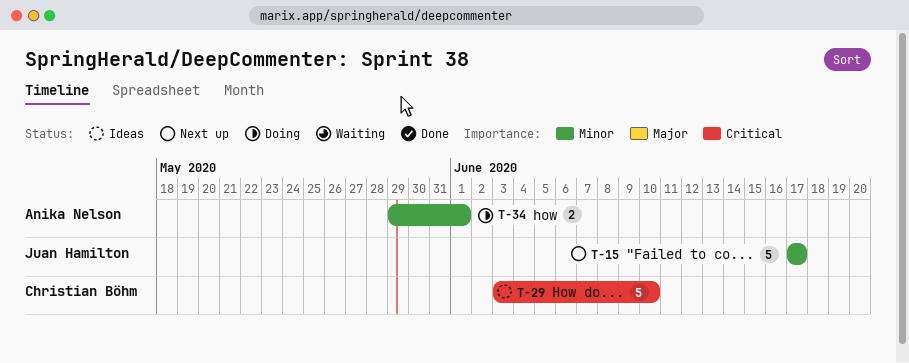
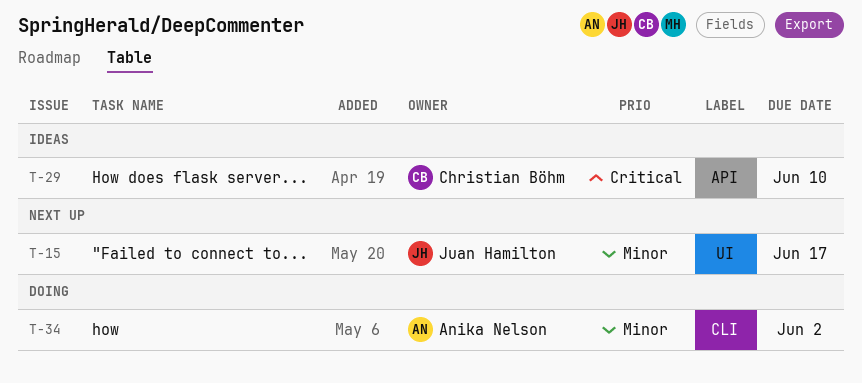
T-34, due: Jun 1 -> Jun 2

